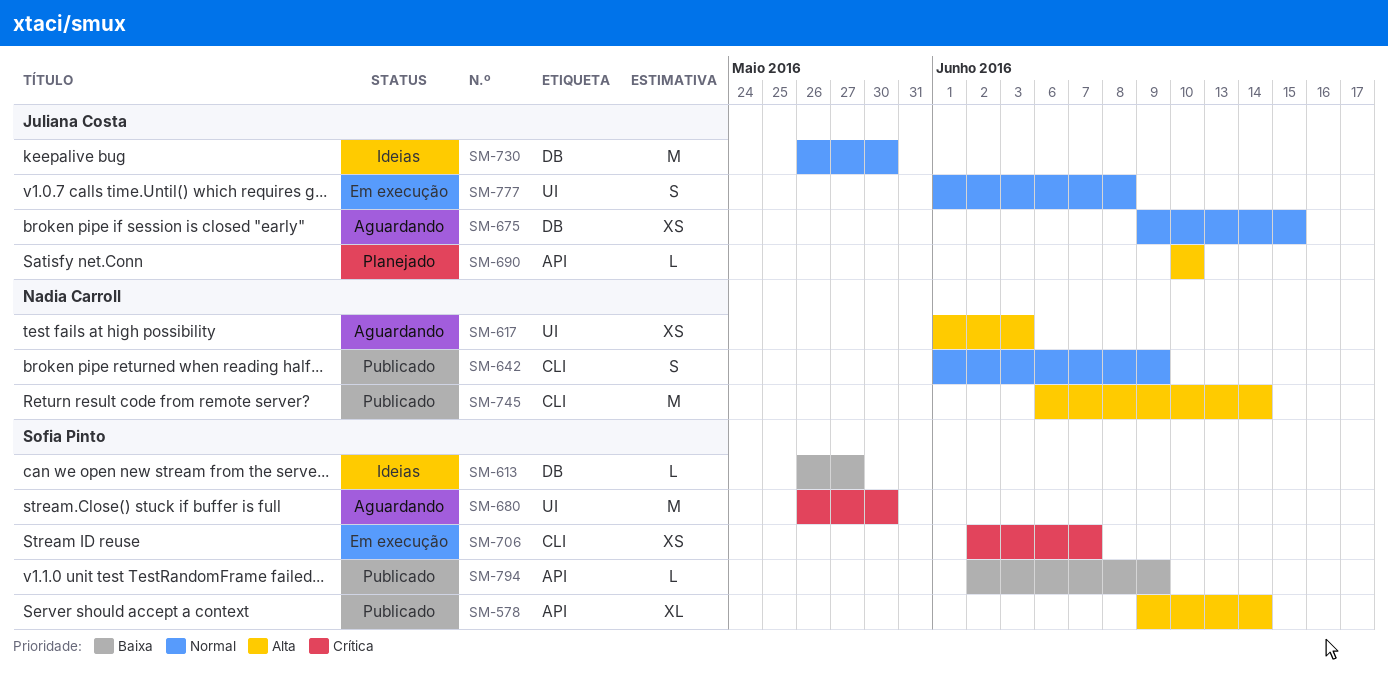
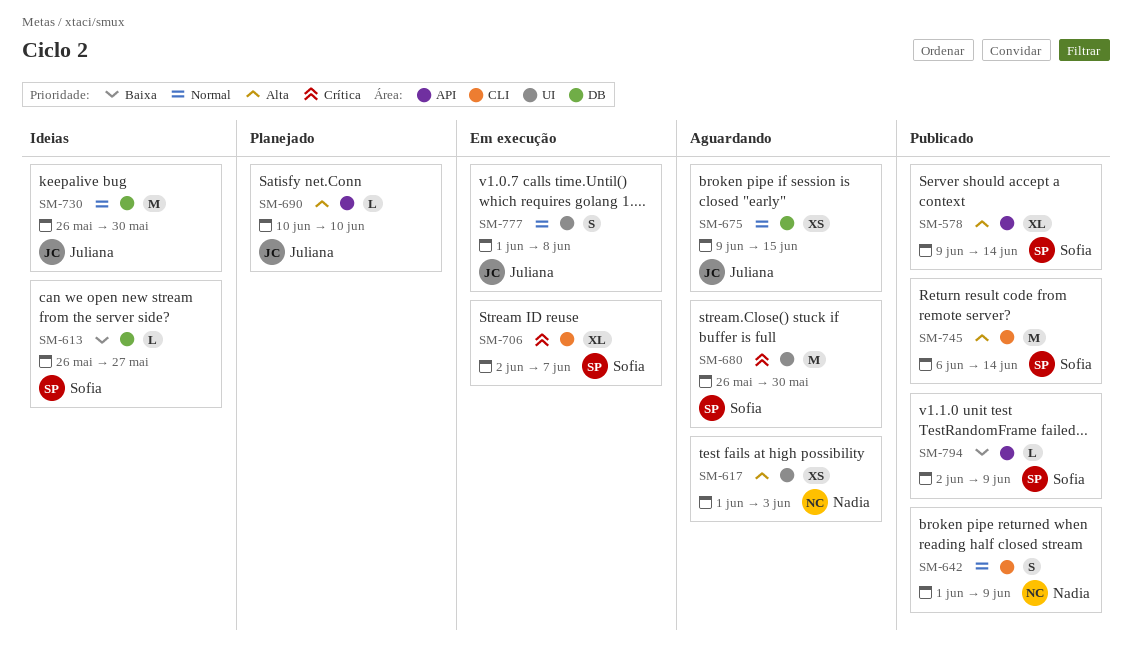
SM-706, estimate: XS -> XL
SM-745, owner: Nadia Carroll -> Sofia Pinto

